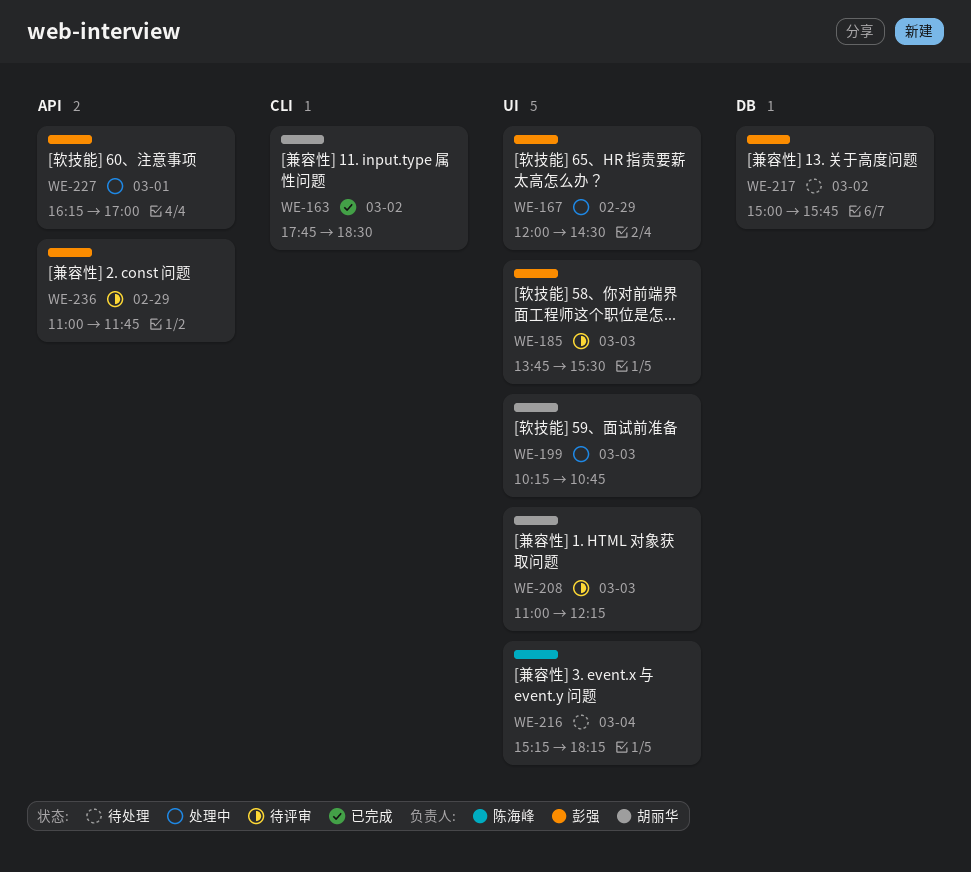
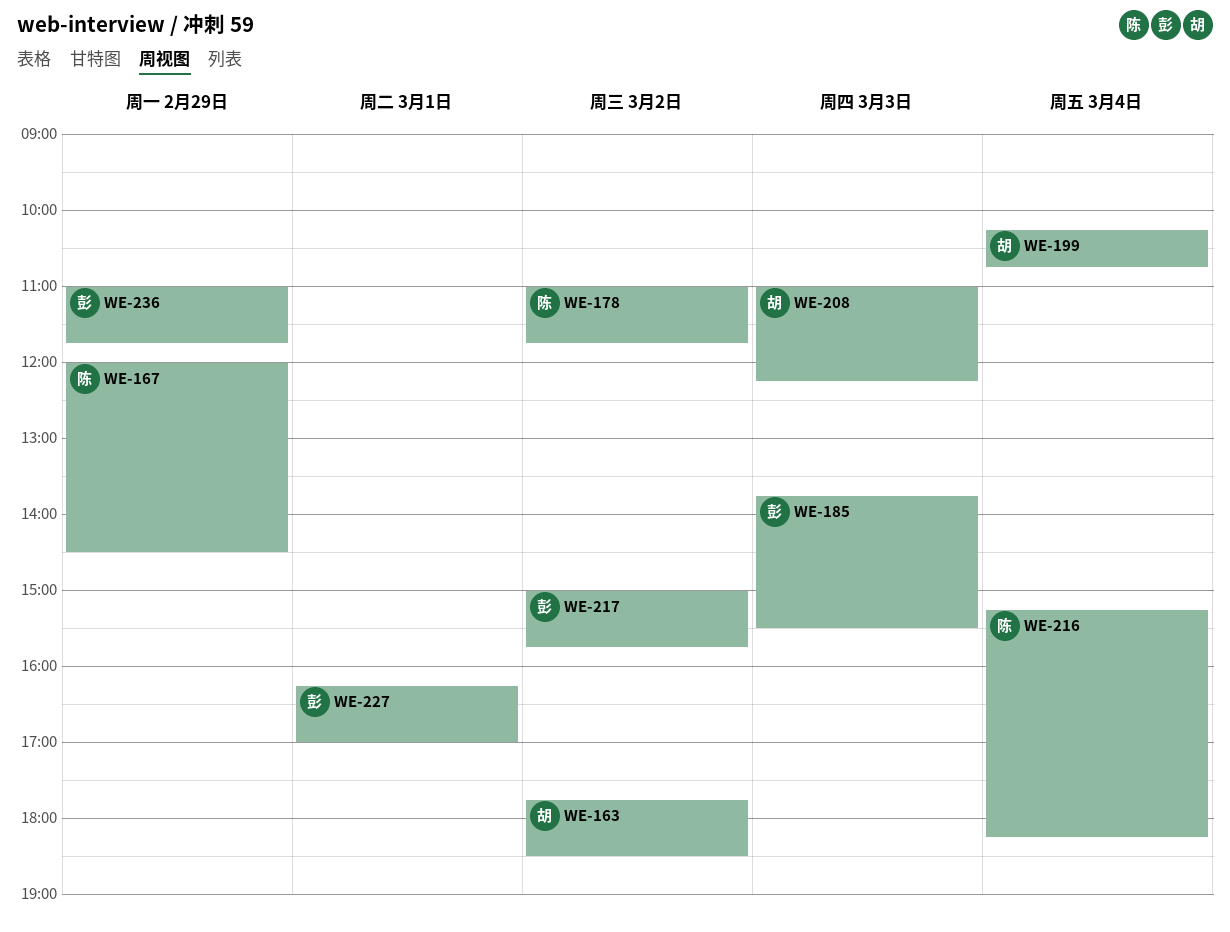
WE-167, owner: 彭强 -> 陈海峰
WE-178: none -> present
WE-199, day: Mar 3 -> Mar 4

